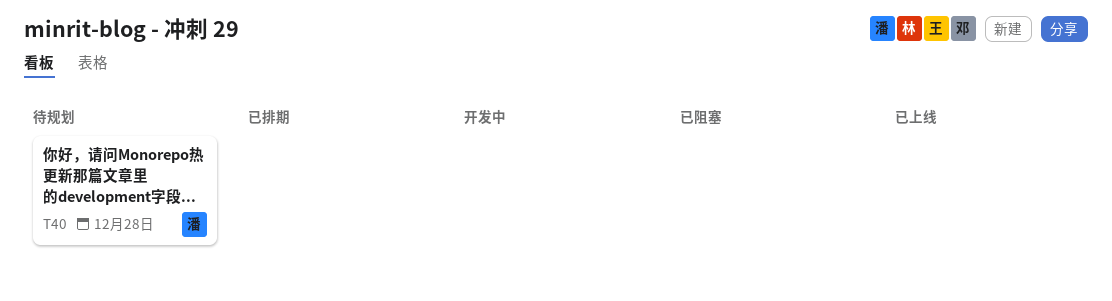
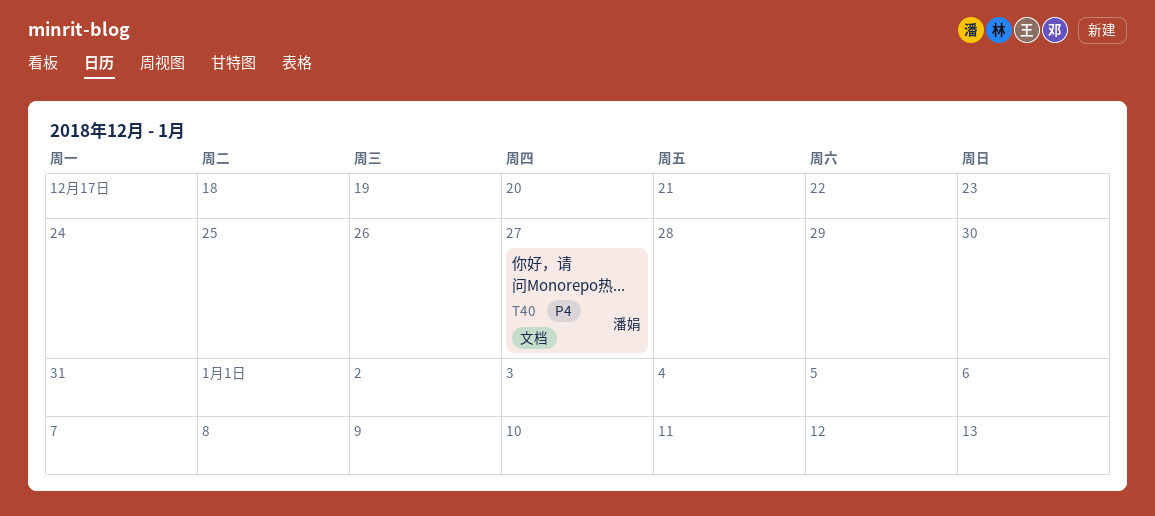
T40, due: Dec 28 -> Dec 27

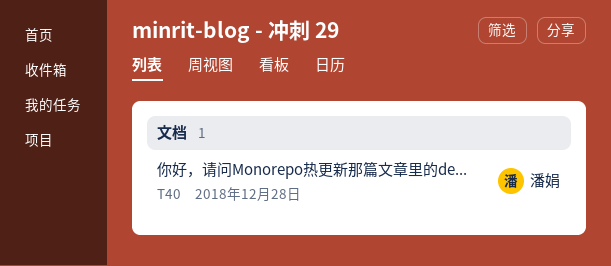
T40, due: Dec 27 -> Dec 28

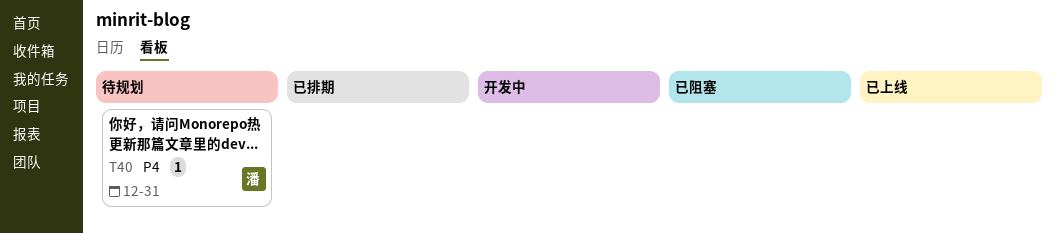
T40, due: Dec 28 -> Dec 31

